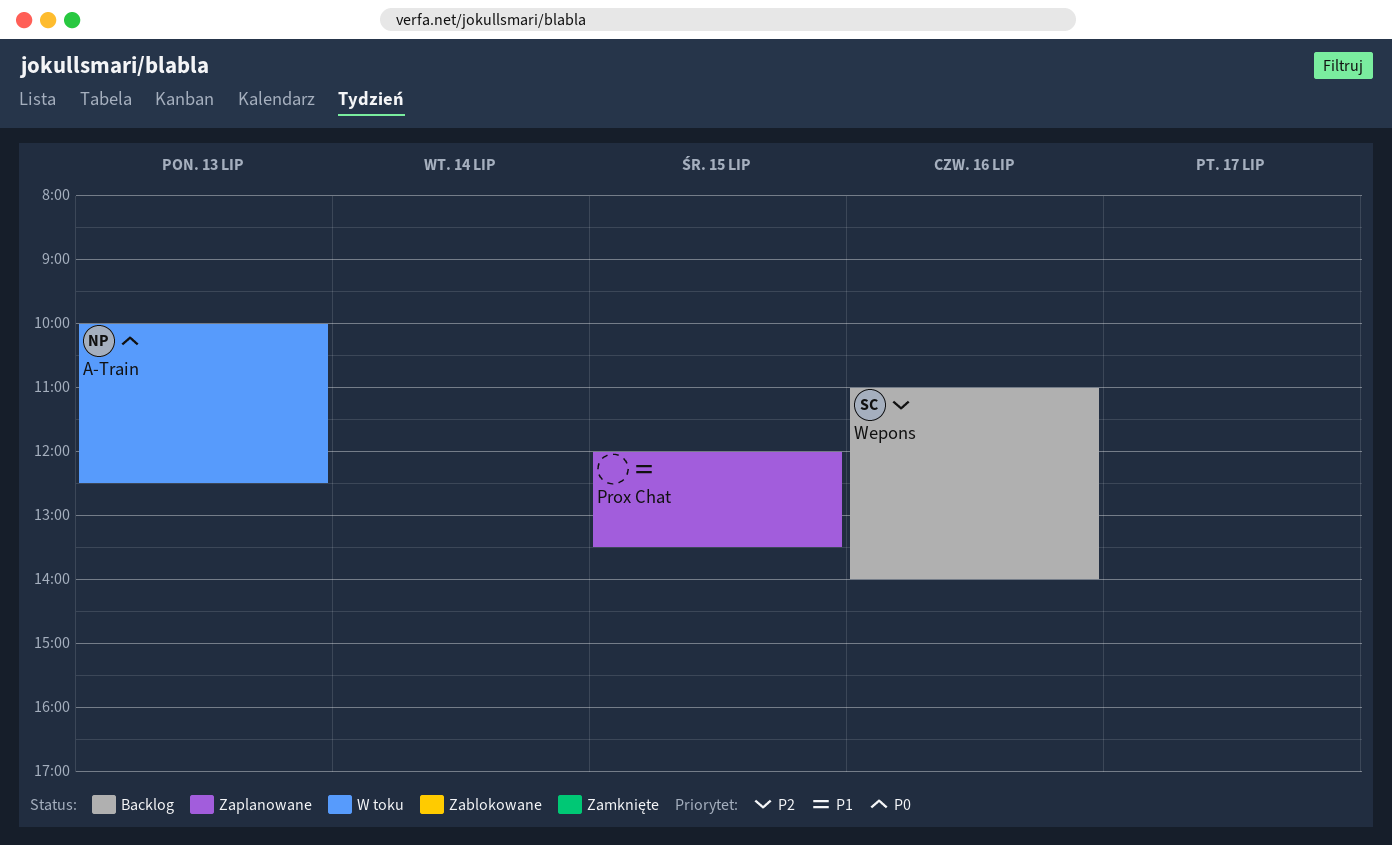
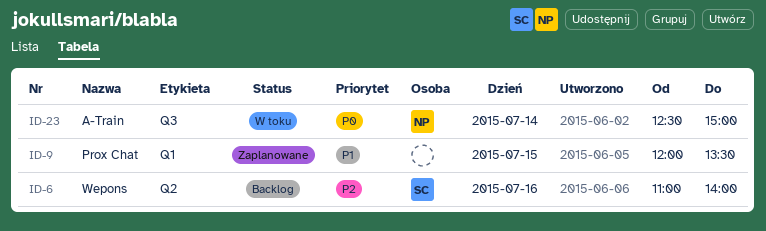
A-Train, day: Jul 13 -> Jul 14
A-Train, begins: 10:00 -> 12:30
A-Train, ends: 12:30 -> 15:00

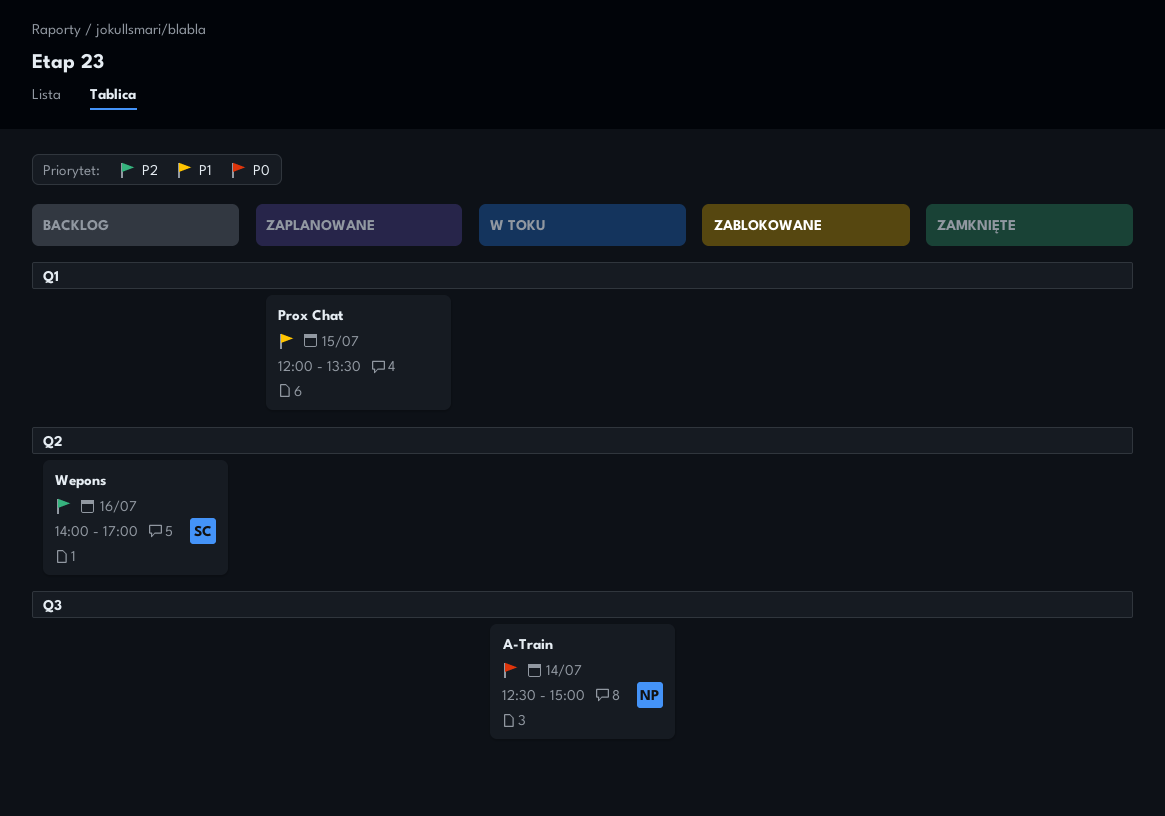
Wepons, begins: 11:00 -> 14:00
Wepons, ends: 14:00 -> 17:00

